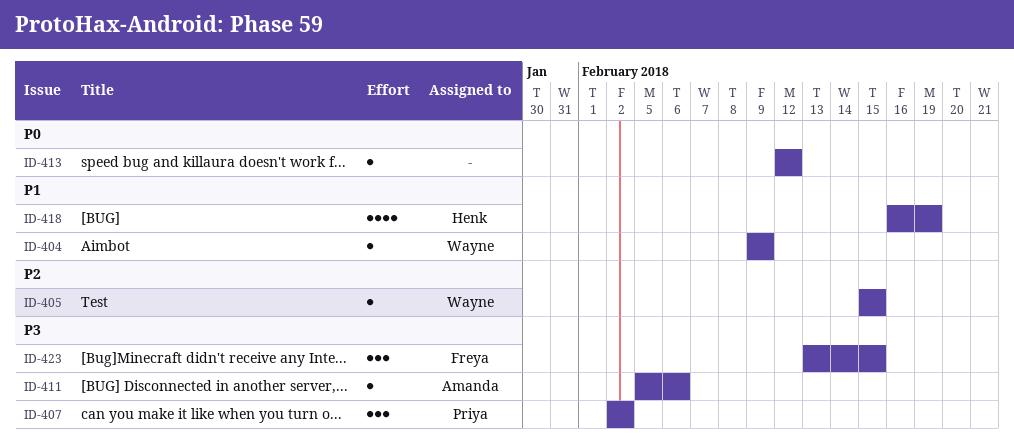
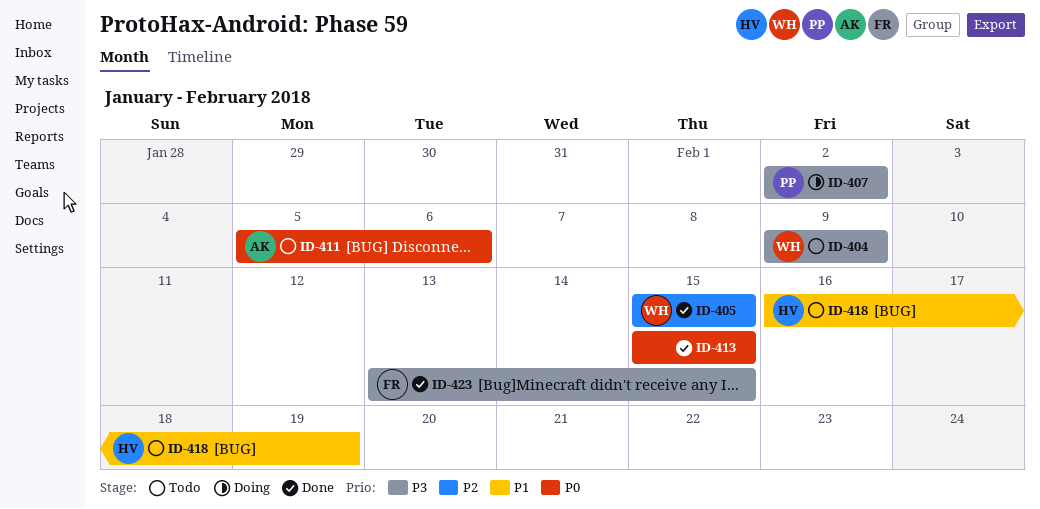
ID-404, priority: P1 -> P3
ID-411, priority: P3 -> P0
ID-413, start: Feb 12 -> Feb 15
ID-413, due: Feb 12 -> Feb 15

